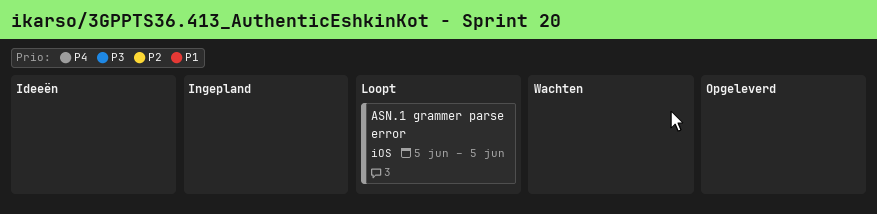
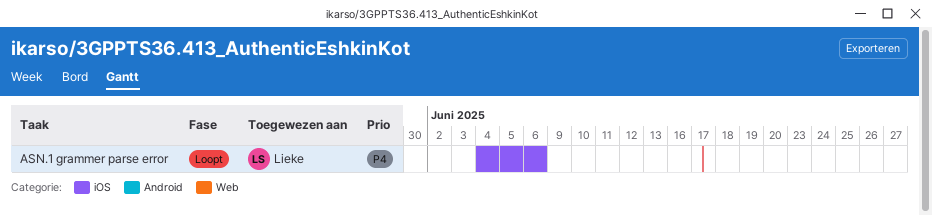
ASN.1 grammer parse error, start: Jun 5 -> Jun 4
ASN.1 grammer parse error, due: Jun 5 -> Jun 6

